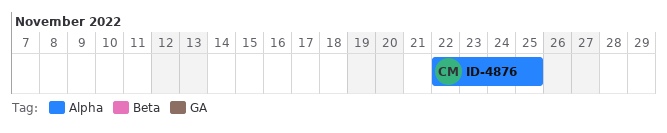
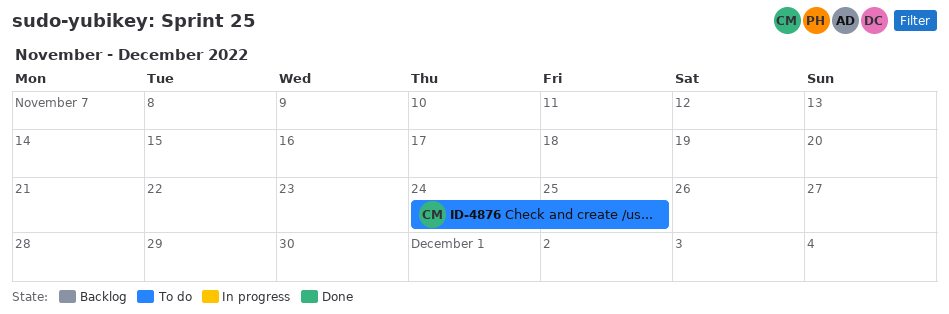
ID-4876, start: Nov 22 -> Nov 24

